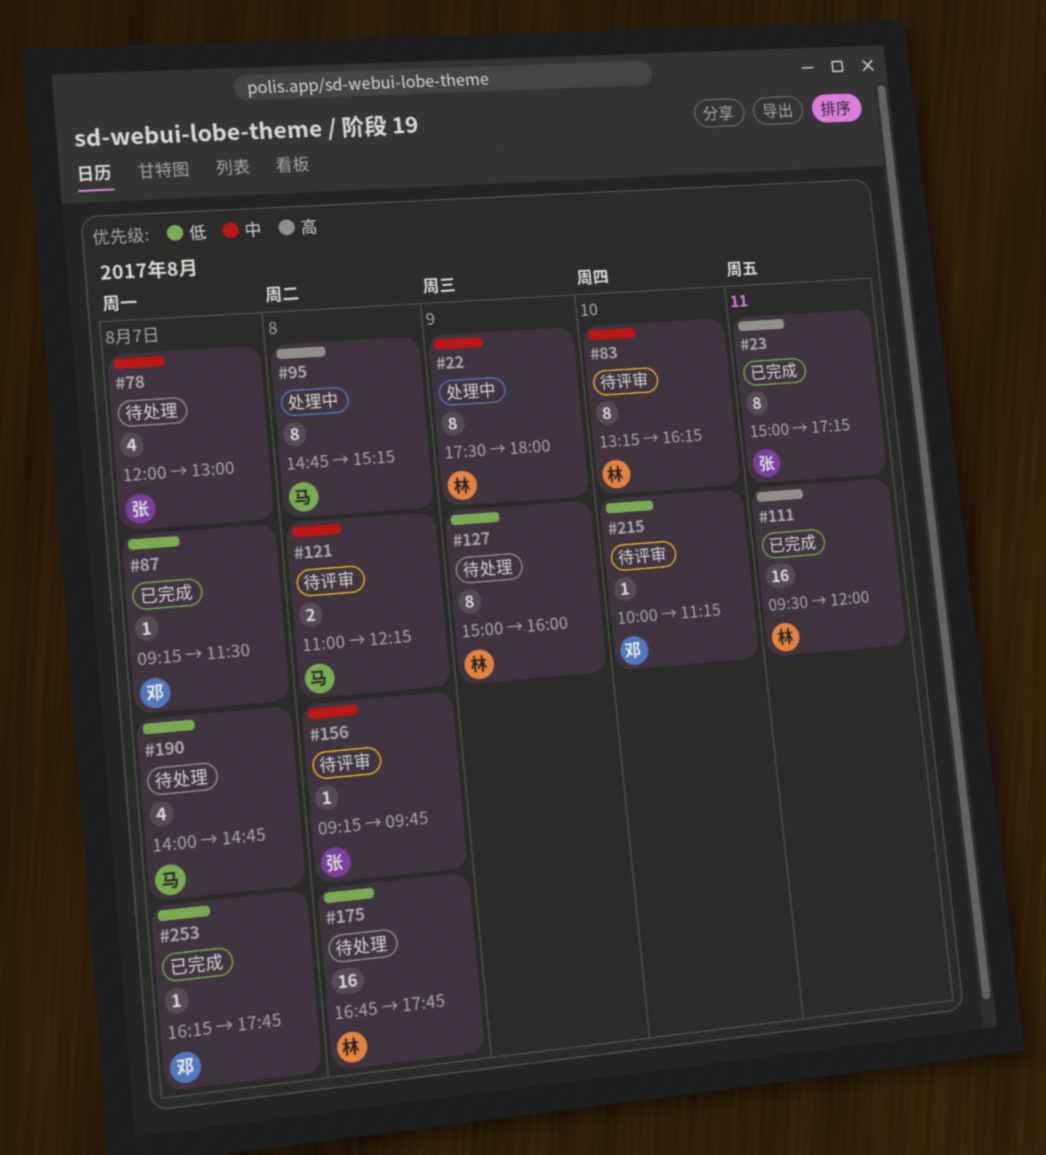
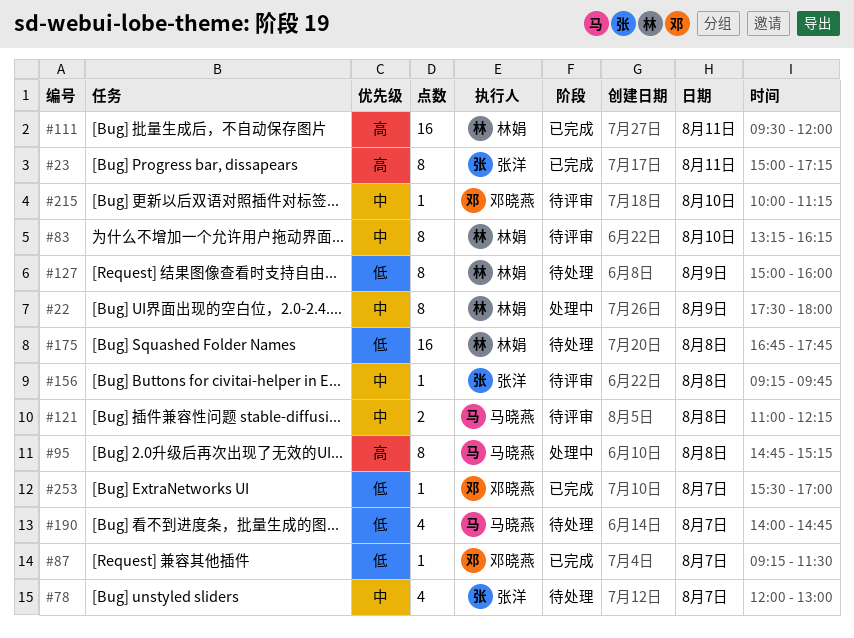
#215, priority: 低 -> 中
#253, begins: 16:15 -> 15:30
#253, ends: 17:45 -> 17:00

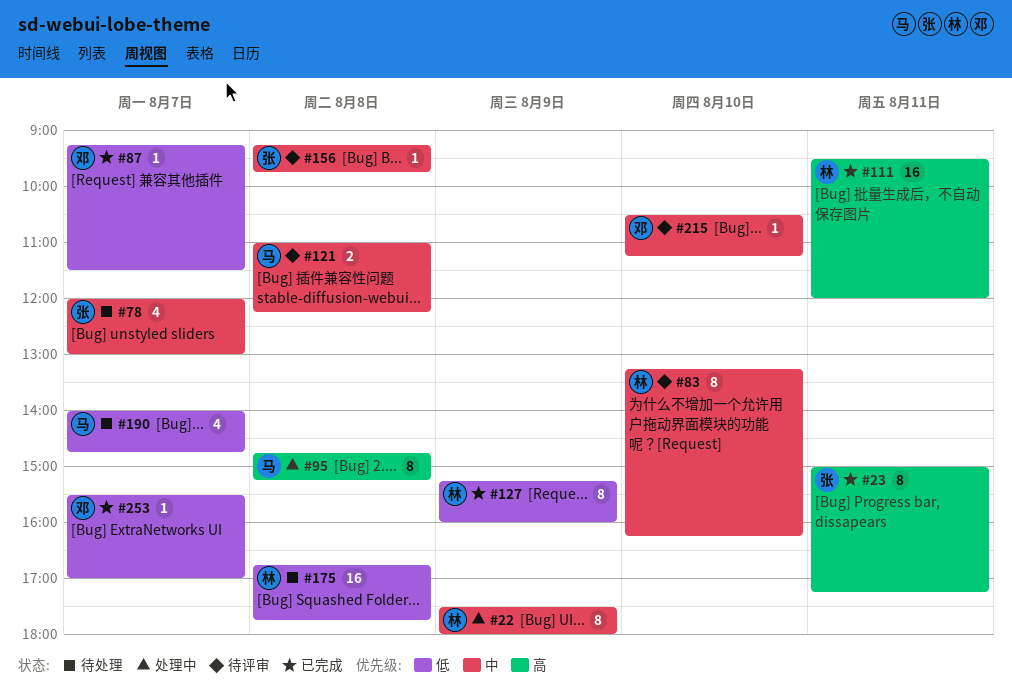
#127, status: 待处理 -> 已完成
#127, begins: 15:00 -> 15:15
#215, begins: 10:00 -> 10:30

